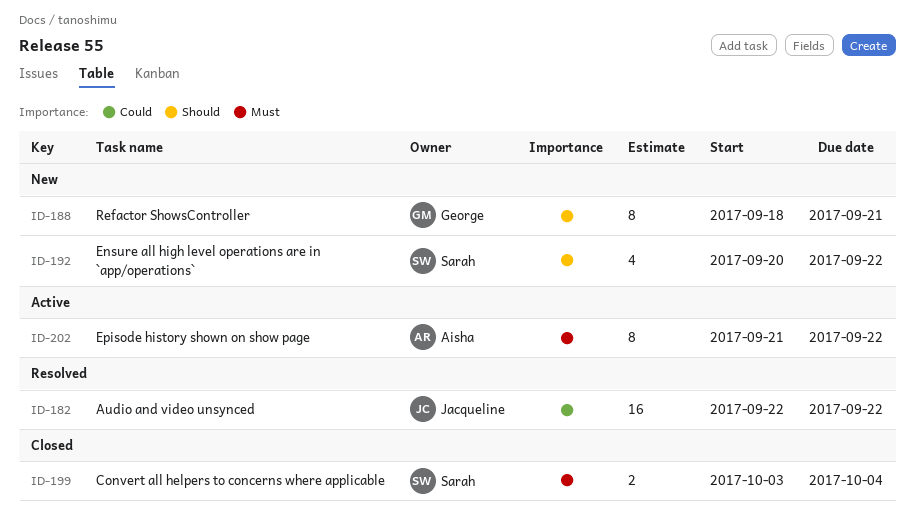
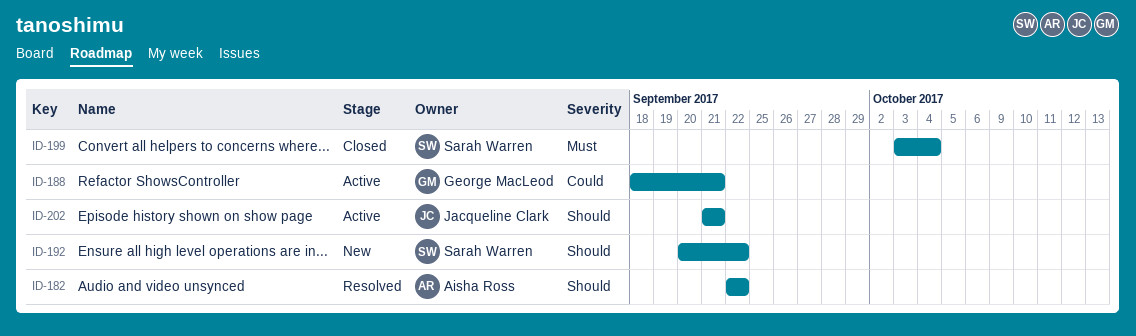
ID-182, owner: Jacqueline Clark -> Aisha Ross
ID-182, priority: Could -> Should
ID-188, status: New -> Active
ID-188, priority: Should -> Could
ID-202, owner: Aisha Ross -> Jacqueline Clark
ID-202, priority: Must -> Should
ID-202, due: Sep 22 -> Sep 21

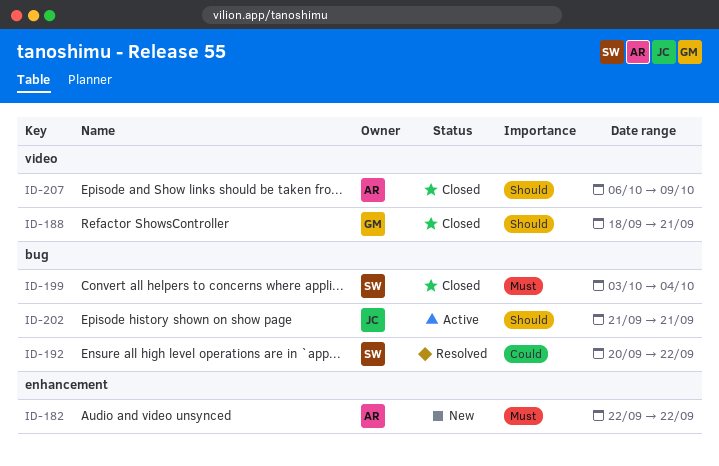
ID-182, status: Resolved -> New
ID-182, priority: Should -> Must
ID-188, status: Active -> Closed
ID-188, priority: Could -> Should
ID-192, status: New -> Resolved
ID-192, priority: Should -> Could
ID-207: none -> present

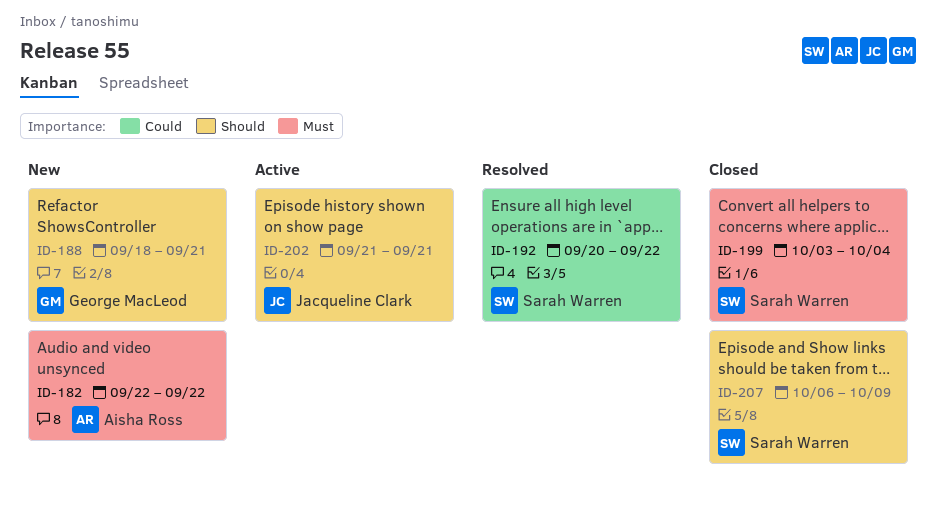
ID-188, status: Closed -> New
ID-207, owner: Aisha Ross -> Sarah Warren

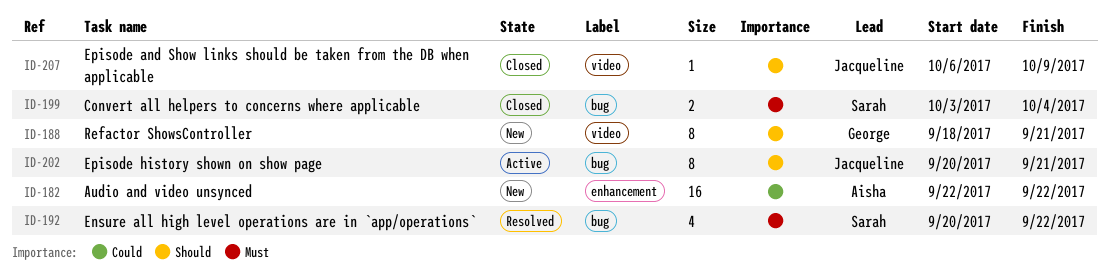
ID-182, priority: Must -> Could
ID-192, priority: Could -> Must
ID-202, start: Sep 21 -> Sep 20
ID-207, owner: Sarah Warren -> Jacqueline Clark

